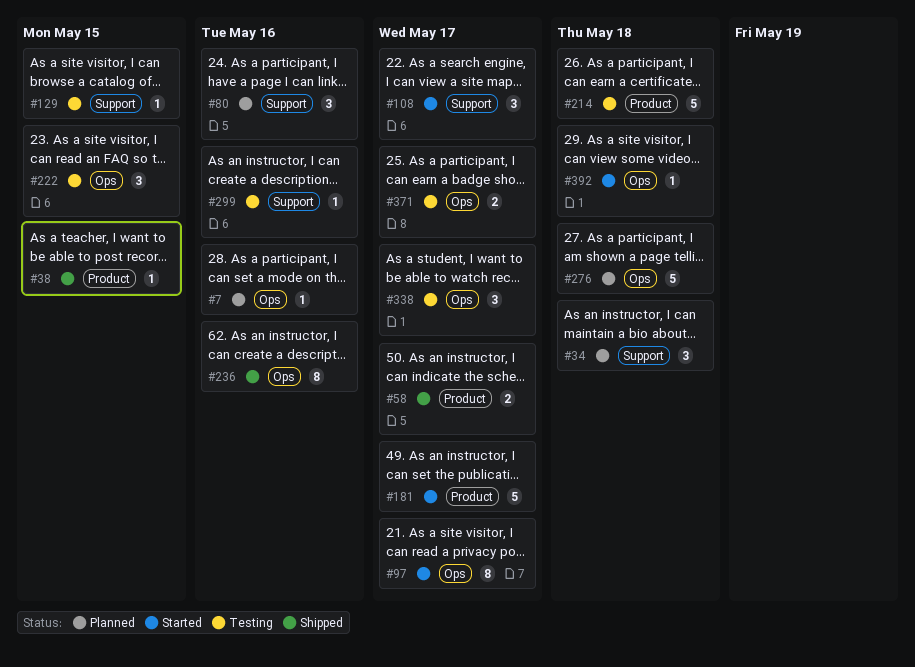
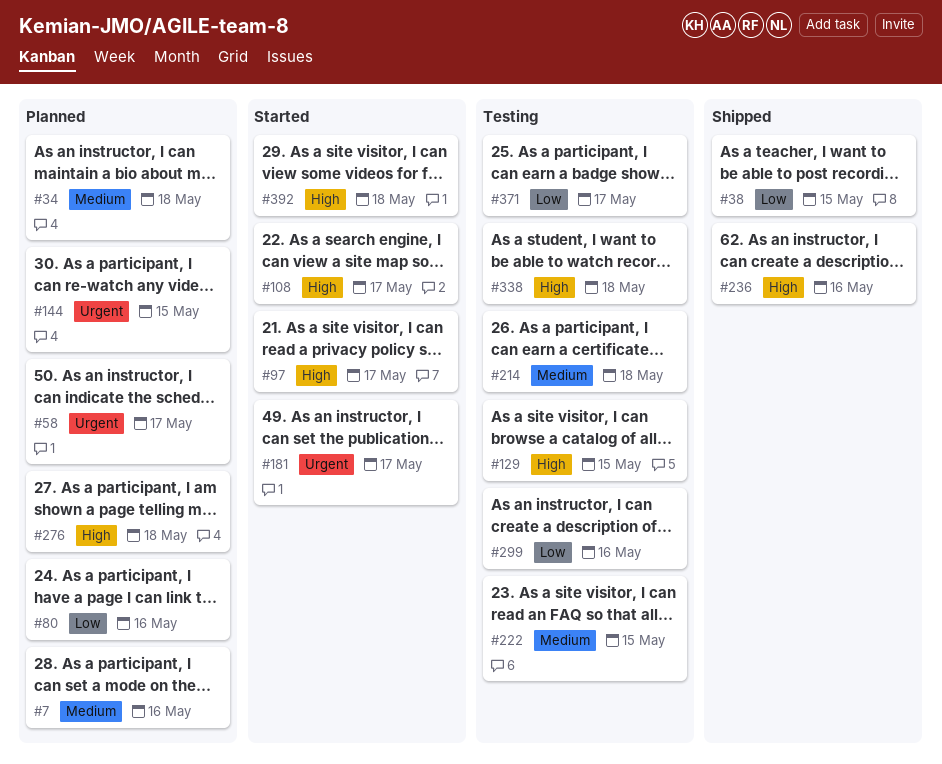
#58, status: Shipped -> Planned
#144: none -> present
#338, due: May 17 -> May 18

